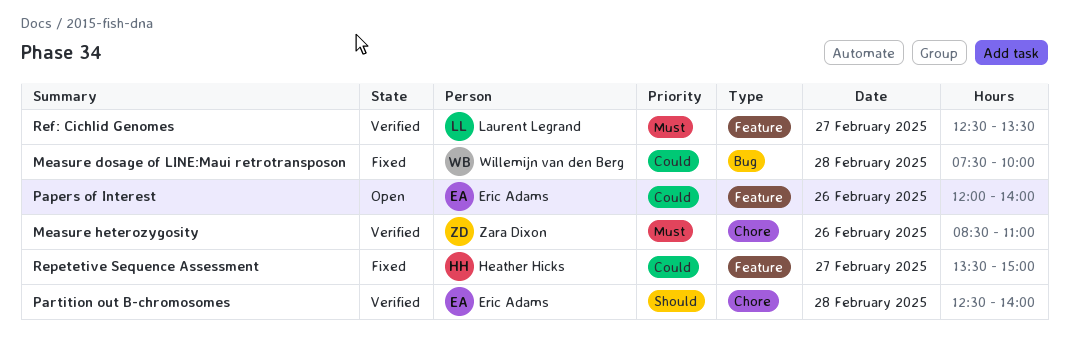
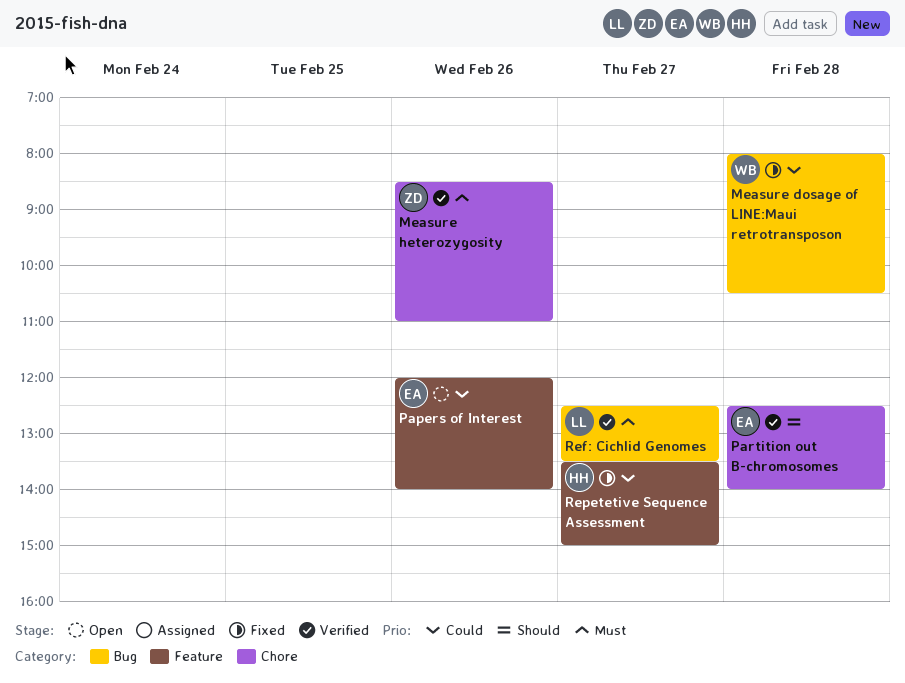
Measure dosage of LINE:Maui retrotransposon, begins: 07:30 -> 08:00
Measure dosage of LINE:Maui retrotransposon, ends: 10:00 -> 10:30
Ref: Cichlid Genomes, label: Feature -> Bug

